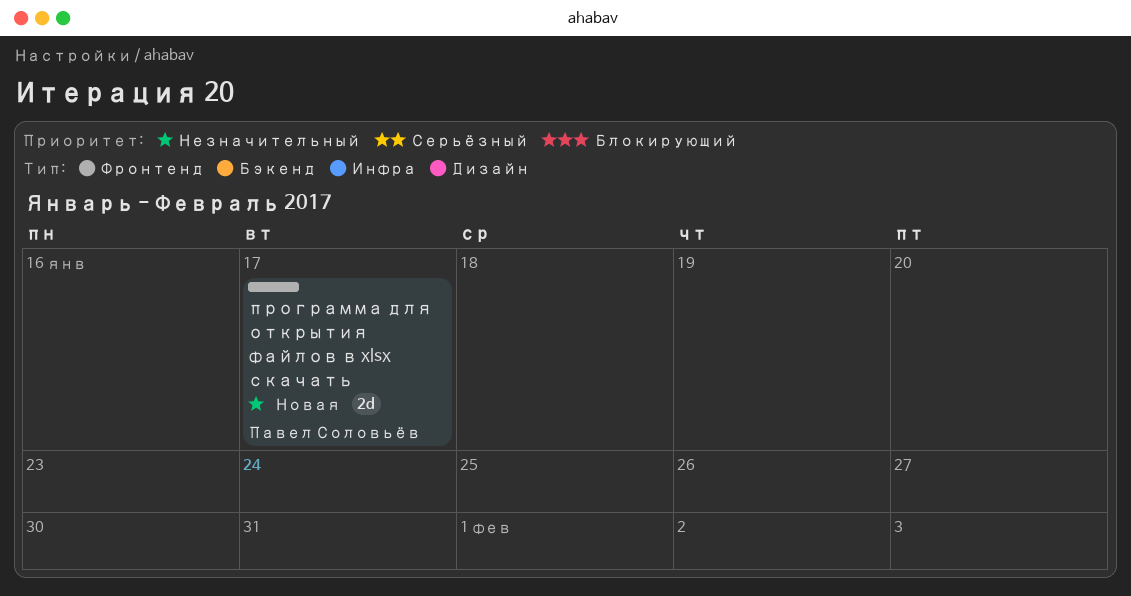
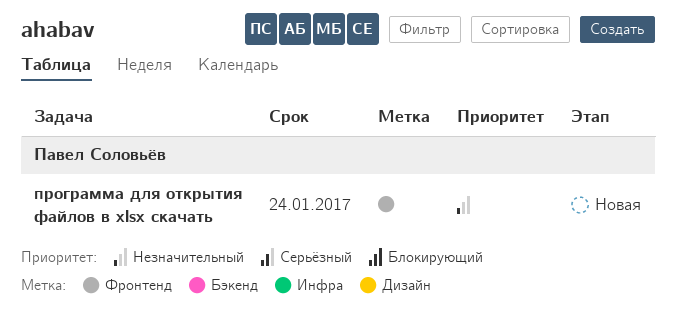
программа для открытия файлов в xlsx скачать, due: Jan 17 -> Jan 24

